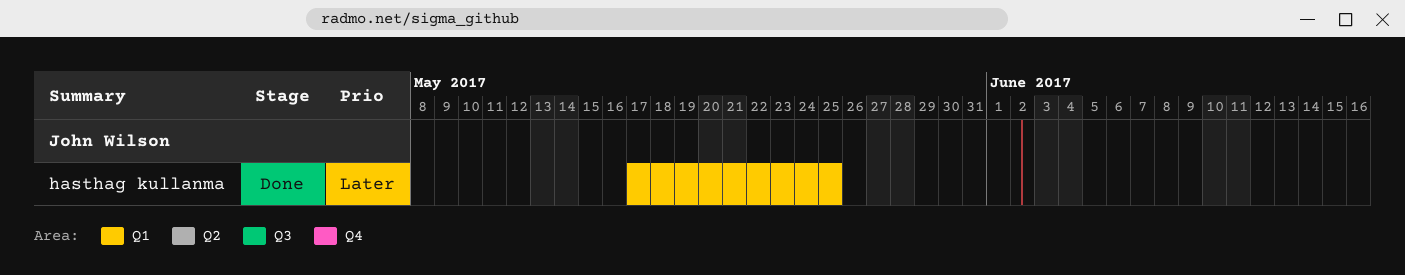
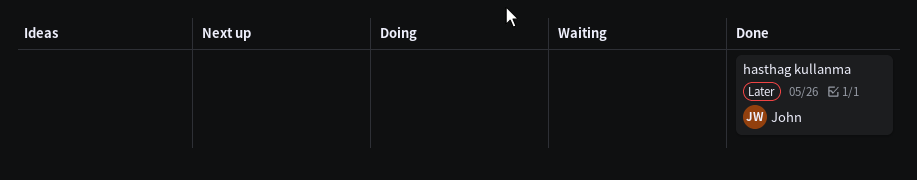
hasthag kullanma, due: May 25 -> May 26

